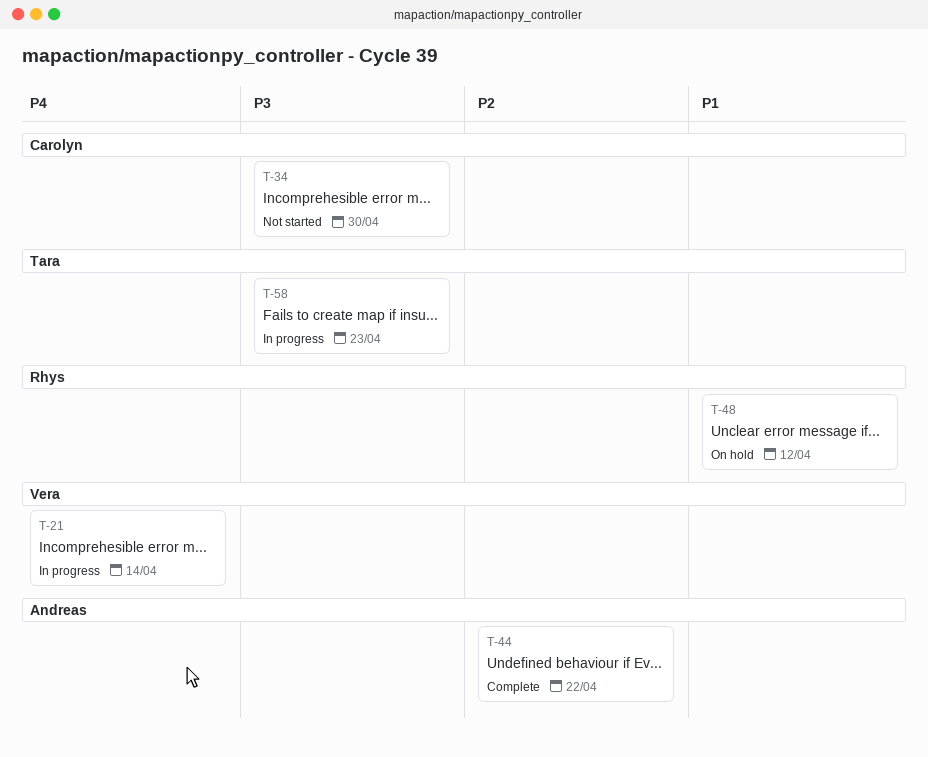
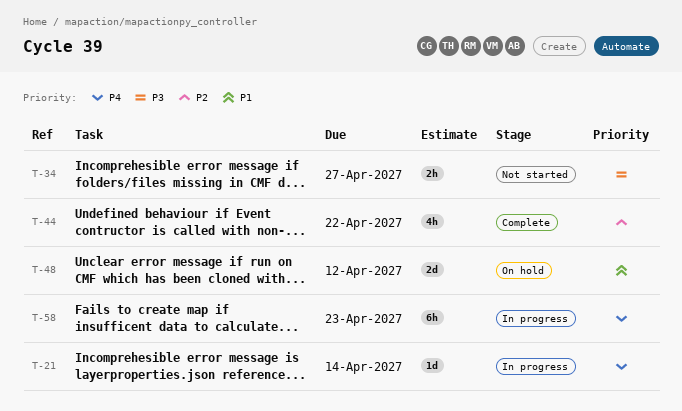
T-34, due: Apr 30 -> Apr 27
T-58, priority: P3 -> P4

